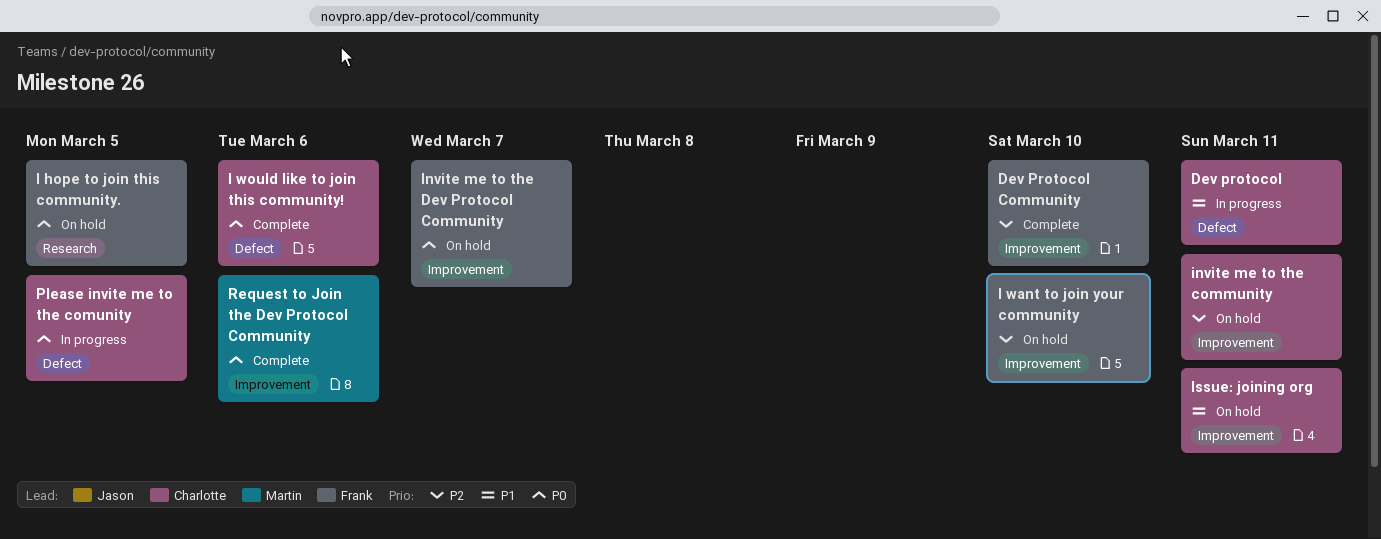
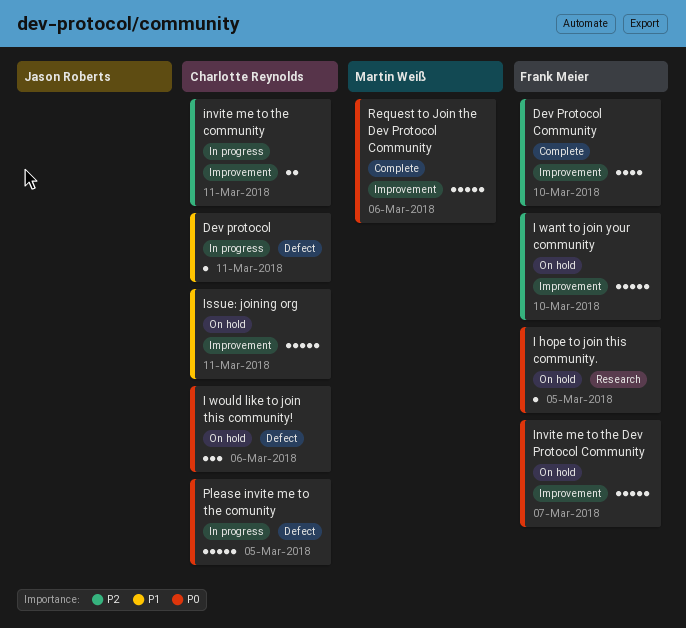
I would like to join this community!, status: Complete -> On hold
invite me to the community, status: On hold -> In progress

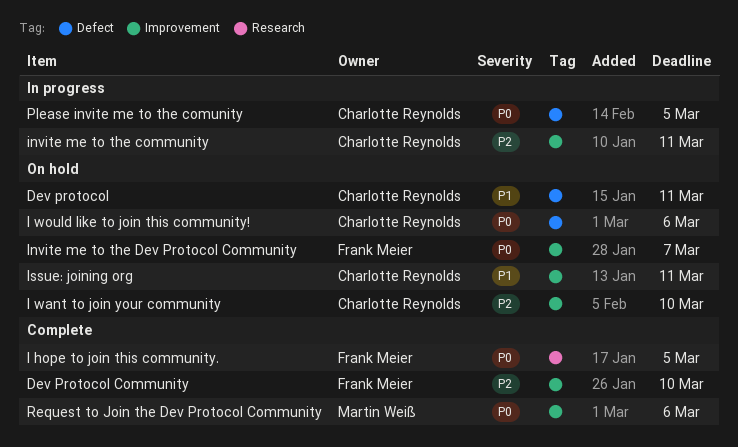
Dev protocol, status: In progress -> On hold
I hope to join this community., status: On hold -> Complete
I want to join your community, owner: Frank Meier -> Charlotte Reynolds

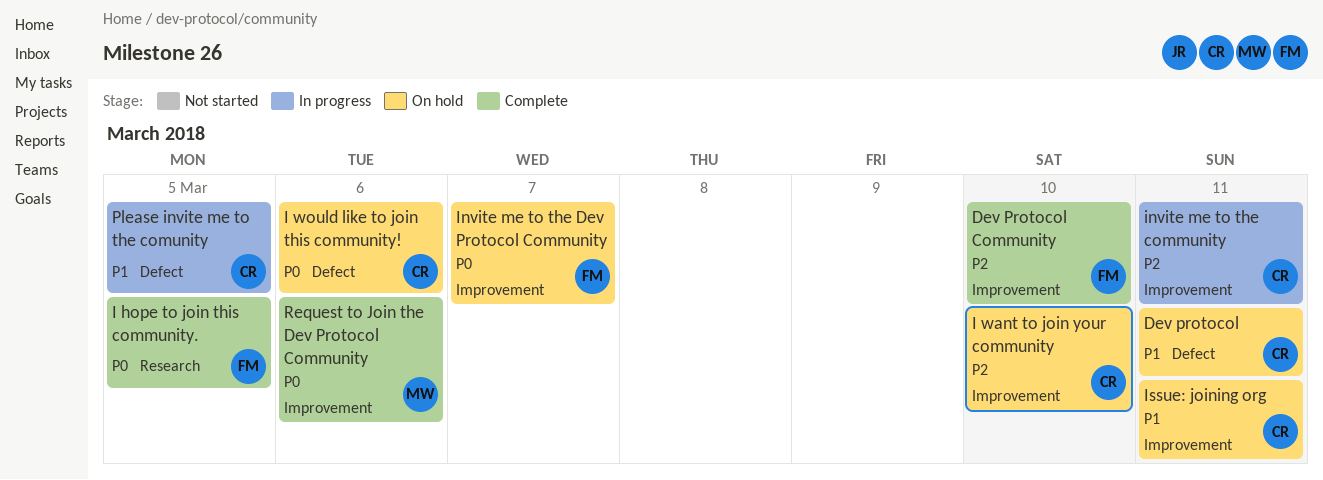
Please invite me to the comunity, priority: P0 -> P1

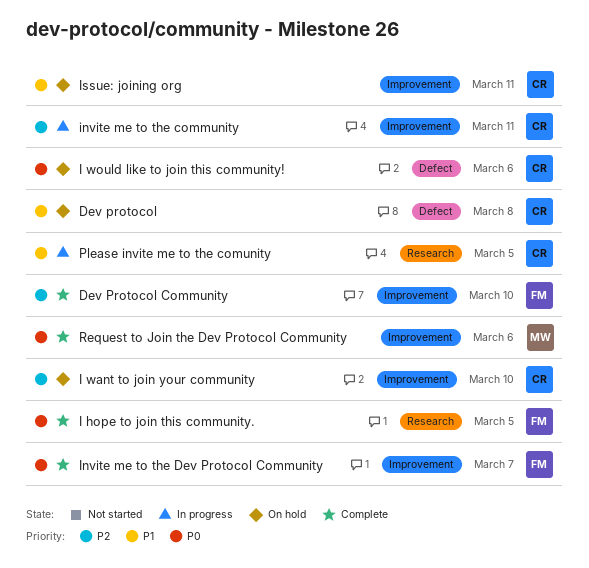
Dev protocol, due: Mar 11 -> Mar 8
Invite me to the Dev Protocol Community, status: On hold -> Complete
Please invite me to the comunity, label: Defect -> Research

